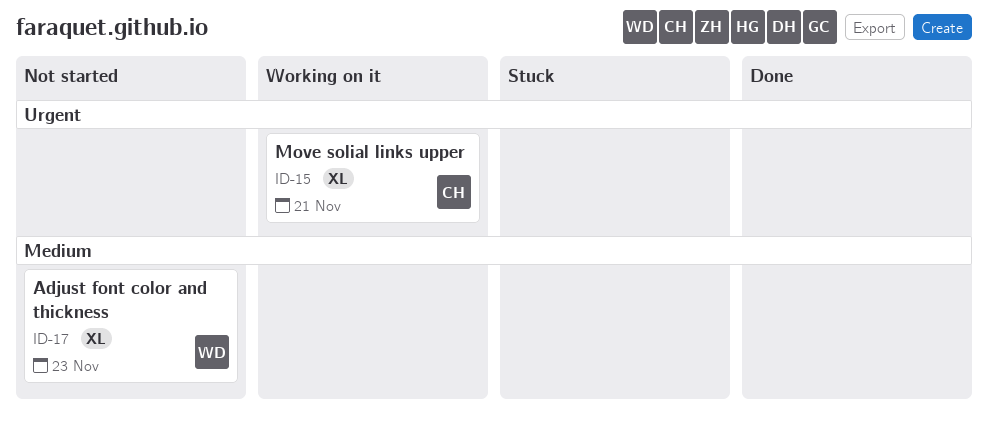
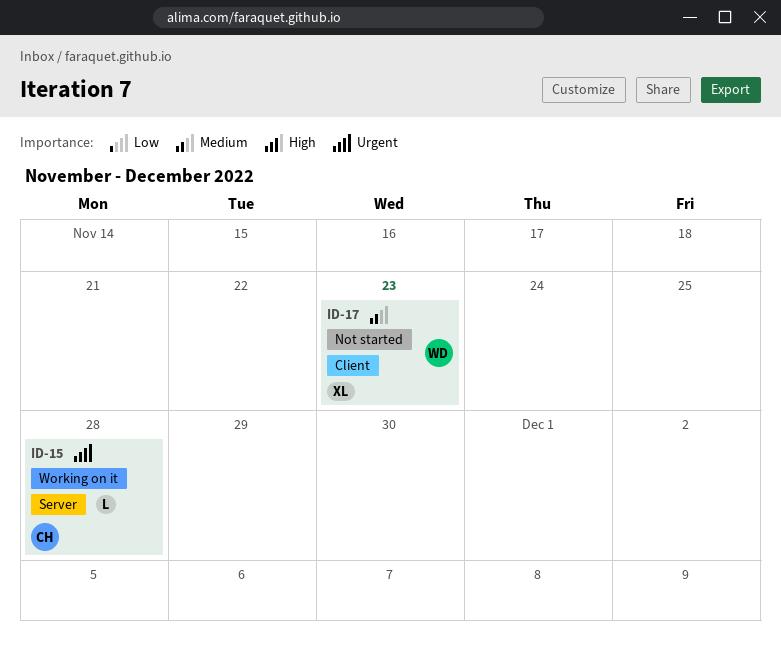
ID-15, estimate: XL -> L
ID-15, due: Nov 21 -> Nov 28

